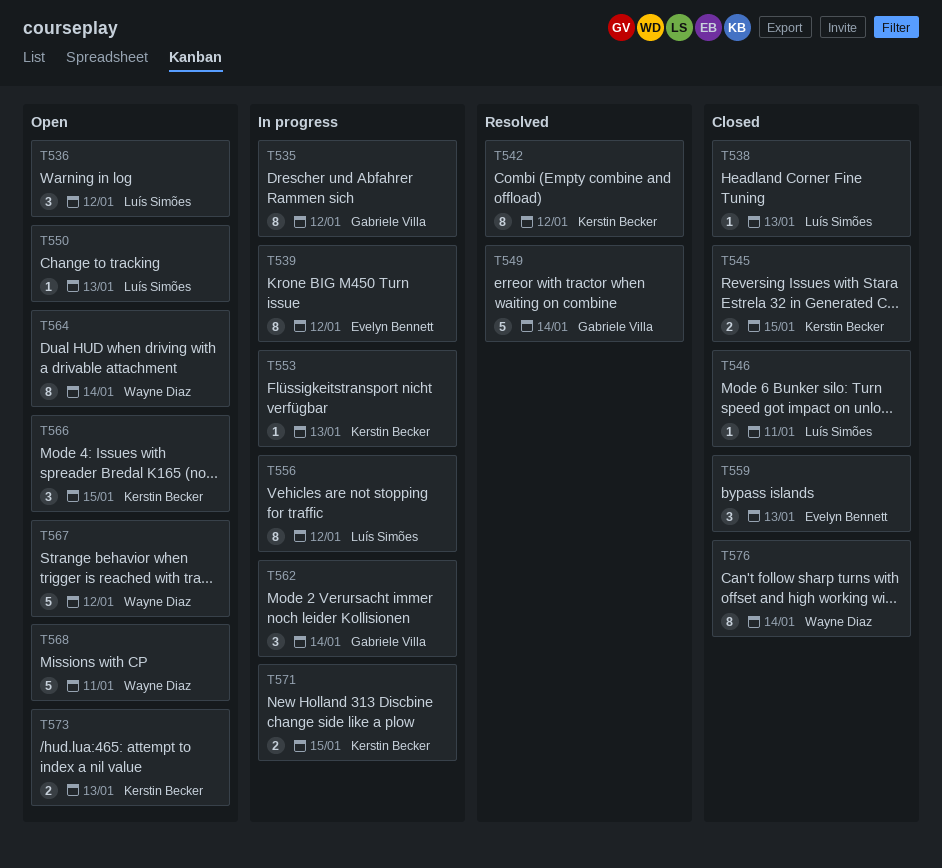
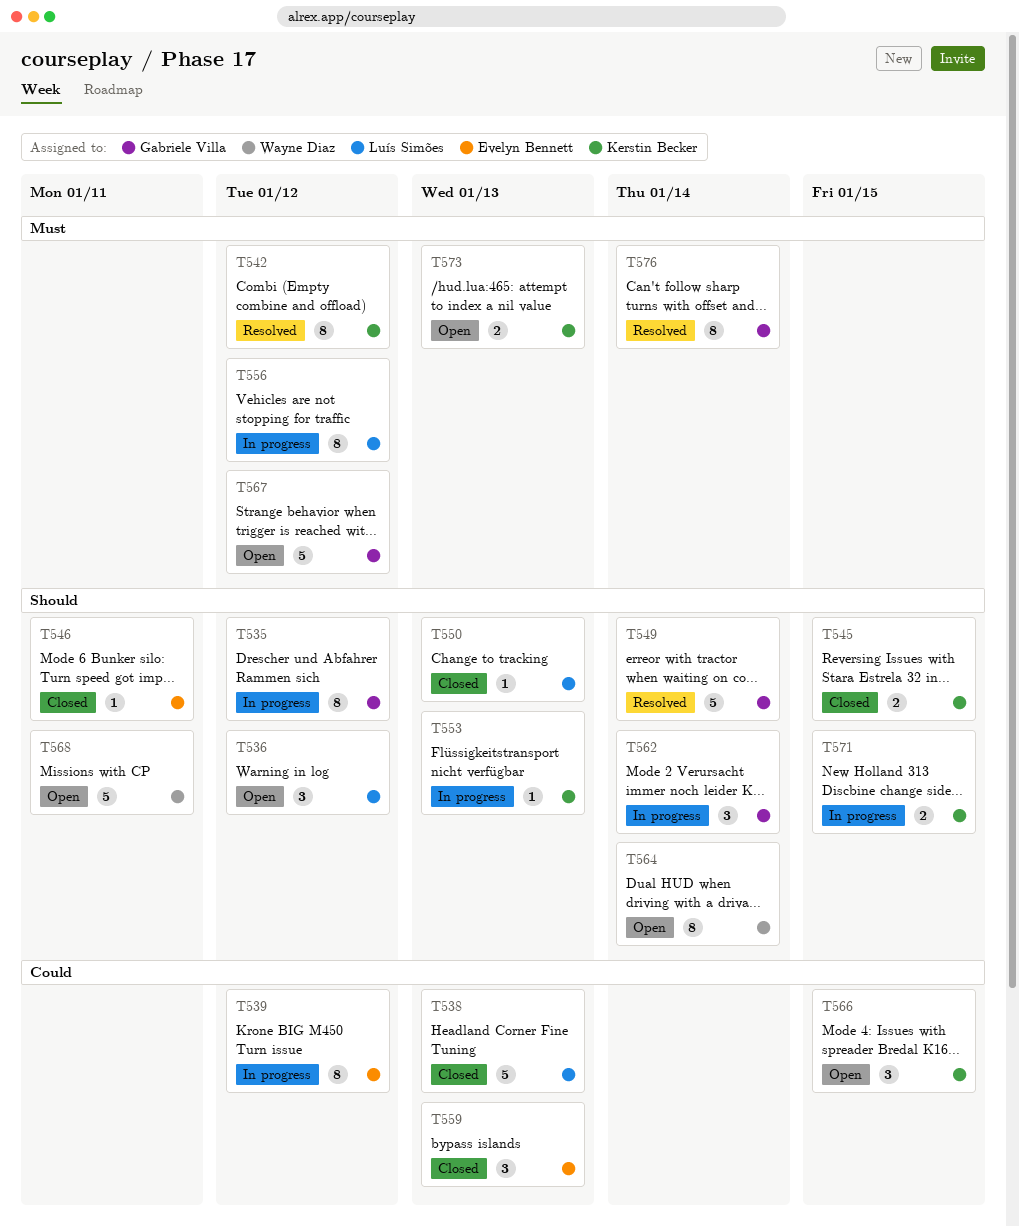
T538, estimate: 1 -> 5
T546, owner: Luís Simões -> Evelyn Bennett
T550, status: Open -> Closed
T567, owner: Wayne Diaz -> Gabriele Villa
T576, status: Closed -> Resolved
T576, owner: Wayne Diaz -> Gabriele Villa

